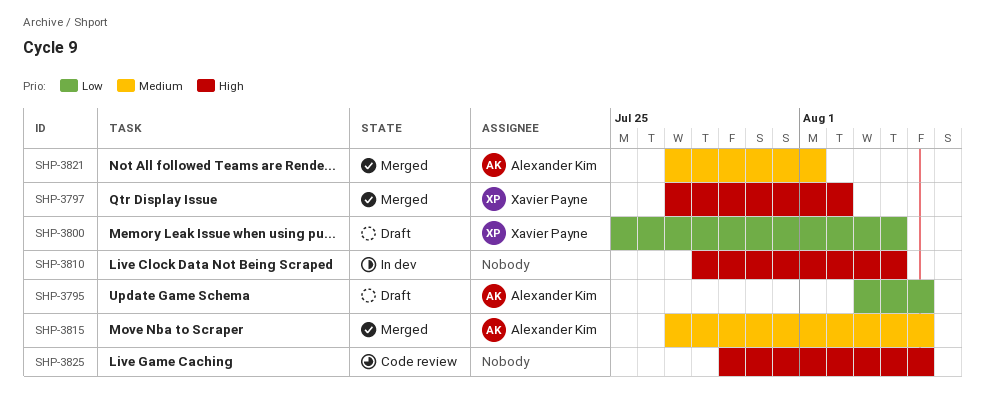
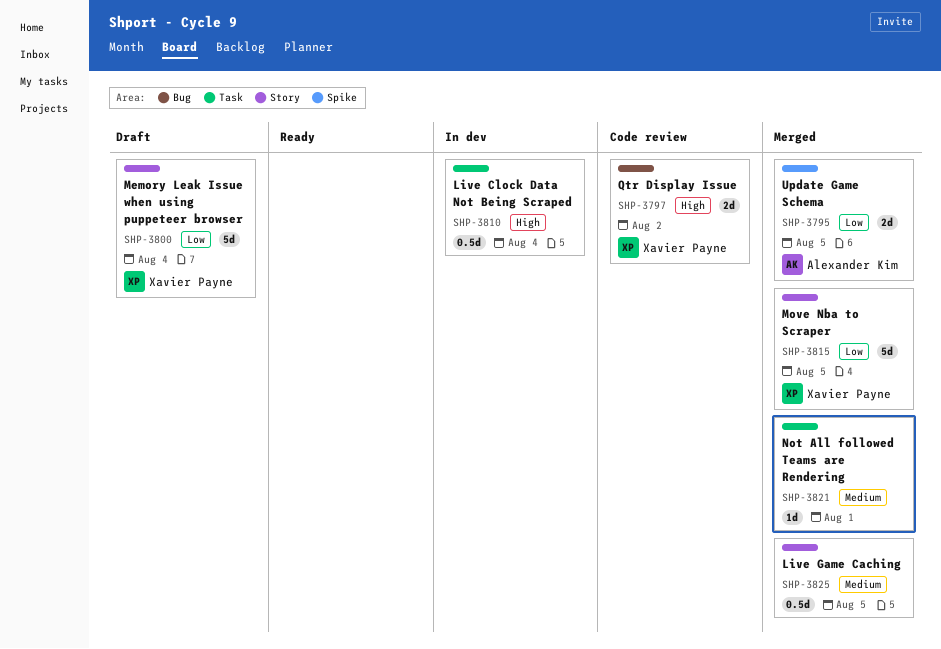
SHP-3795, status: Draft -> Merged
SHP-3797, status: Merged -> Code review
SHP-3815, owner: Alexander Kim -> Xavier Payne
SHP-3815, priority: Medium -> Low
SHP-3821, owner: Alexander Kim -> none
SHP-3825, status: Code review -> Merged
SHP-3825, priority: High -> Medium

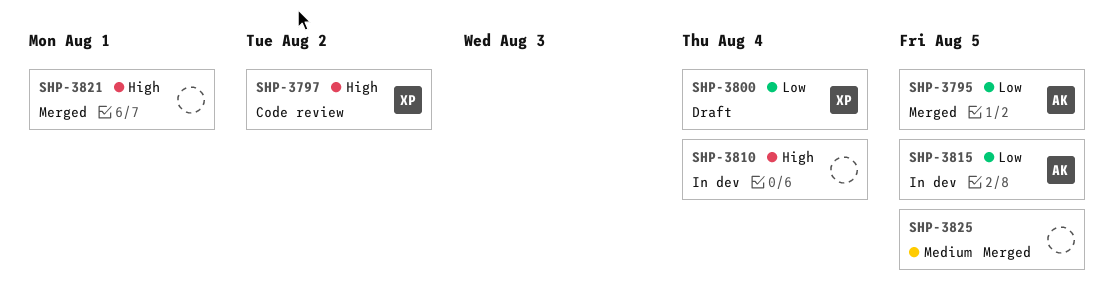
SHP-3815, status: Merged -> In dev
SHP-3815, owner: Xavier Payne -> Alexander Kim
SHP-3821, priority: Medium -> High

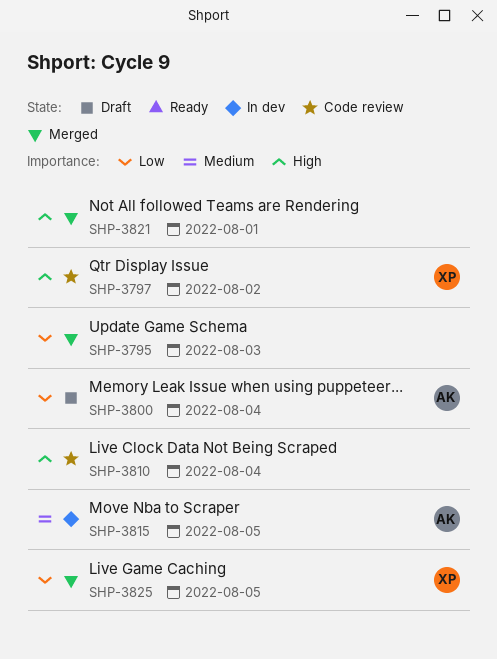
SHP-3795, owner: AK -> none
SHP-3795, due: Aug 5 -> Aug 3
SHP-3800, owner: XP -> AK
SHP-3810, status: In dev -> Code review
SHP-3815, priority: Low -> Medium
SHP-3825, owner: none -> XP
SHP-3825, priority: Medium -> Low

